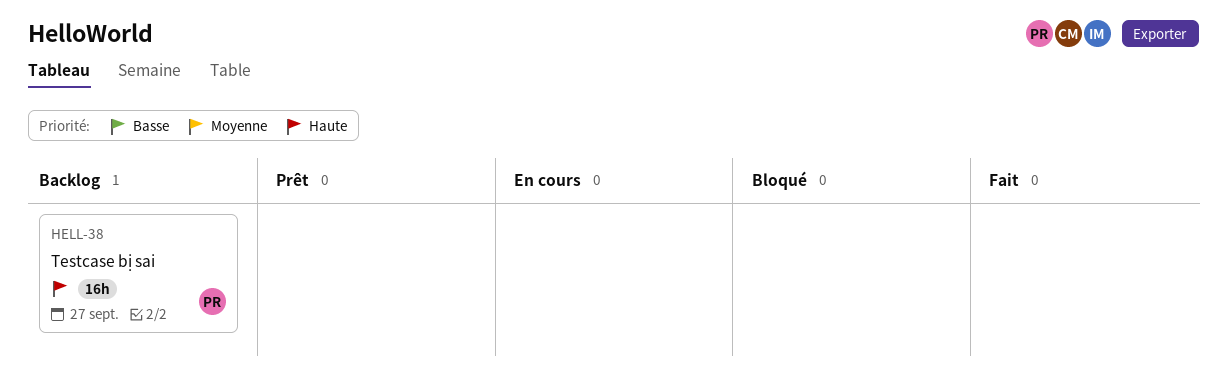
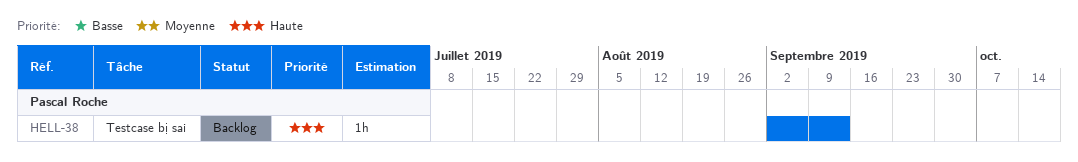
HELL-38, estimate: 16h -> 1h
HELL-38, due: Sep 27 -> Sep 13

